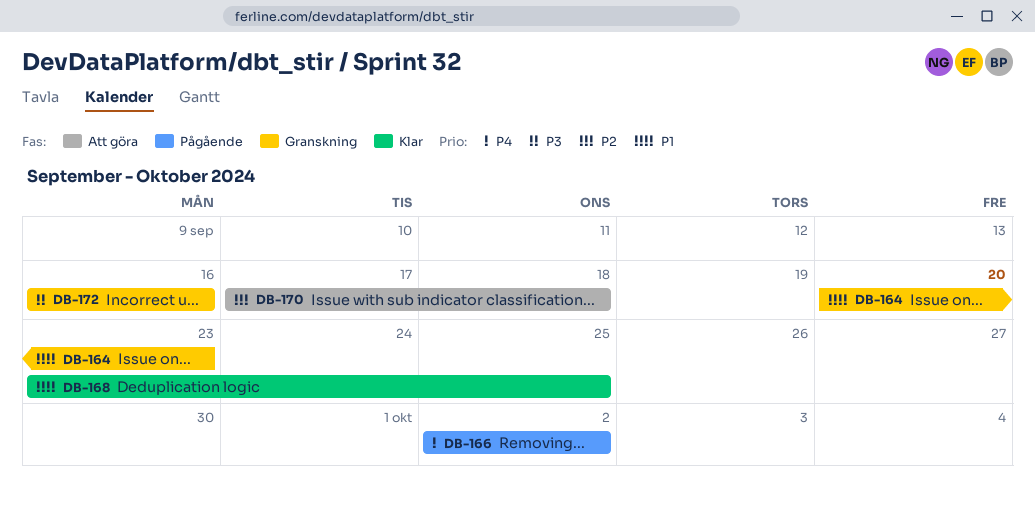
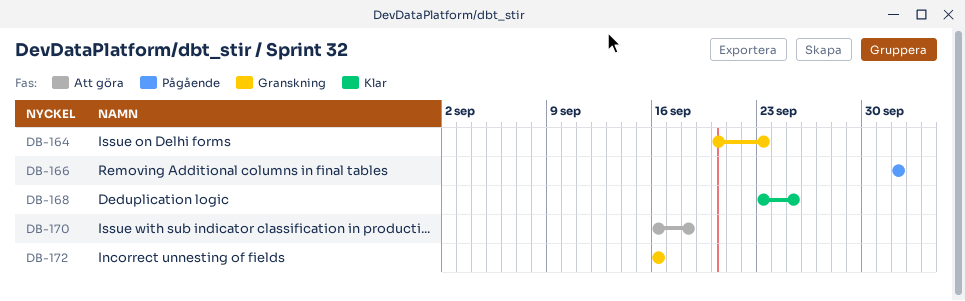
DB-170, start: Sep 17 -> Sep 16

